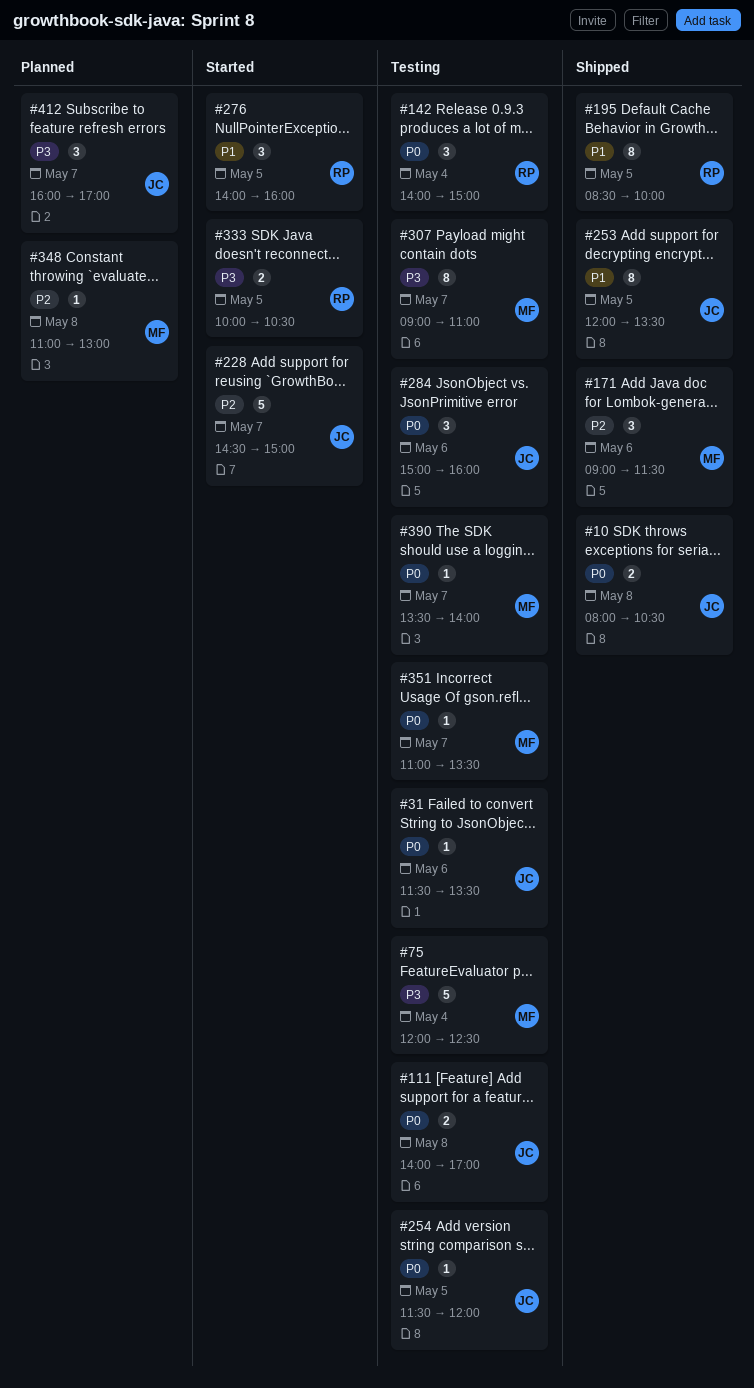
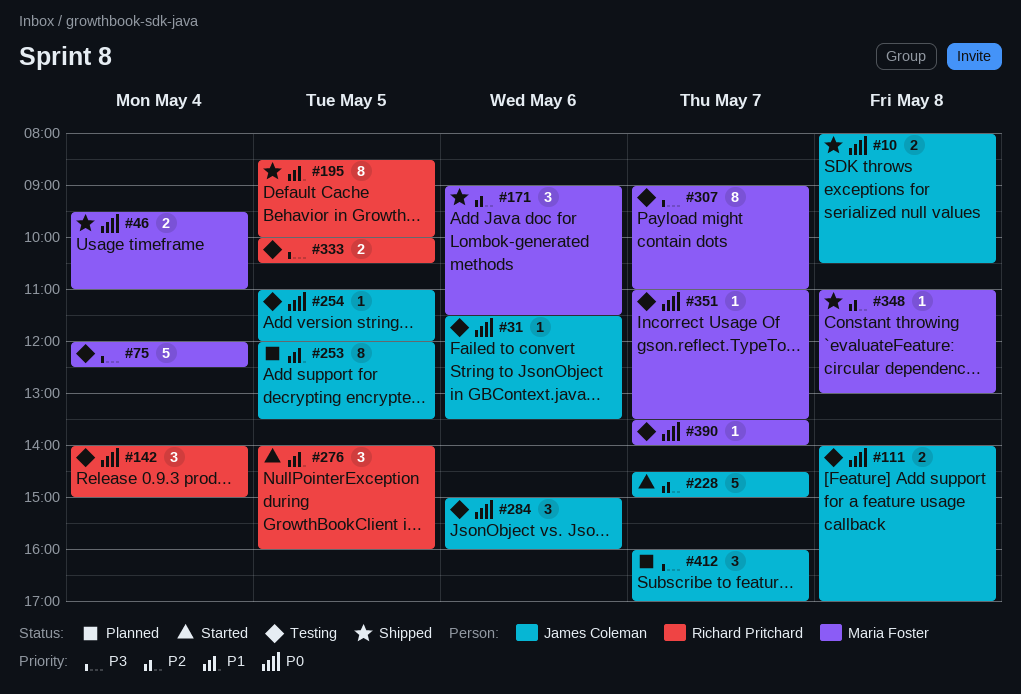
#46: none -> present
#253, status: Shipped -> Planned
#254, begins: 11:30 -> 11:00
#333, status: Started -> Testing
#348, status: Planned -> Shipped

